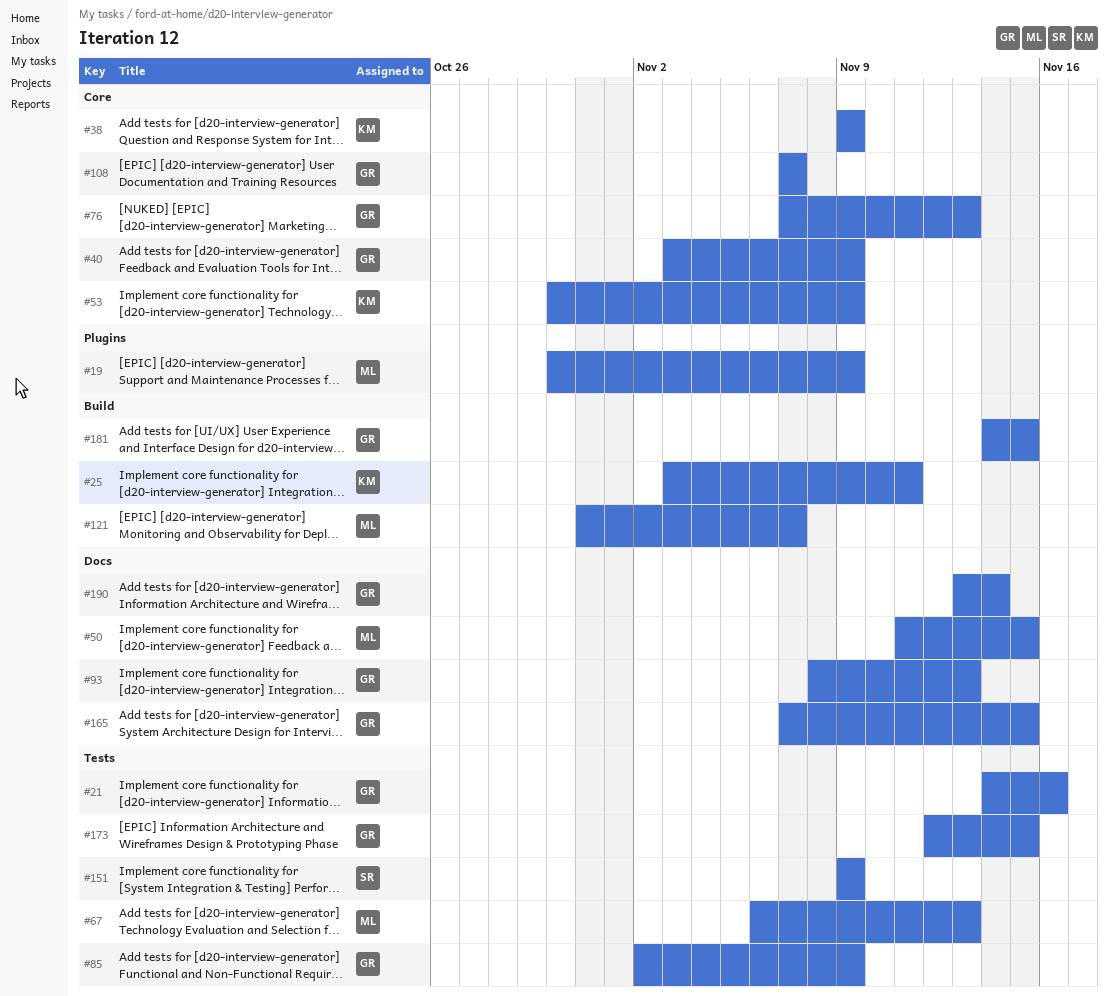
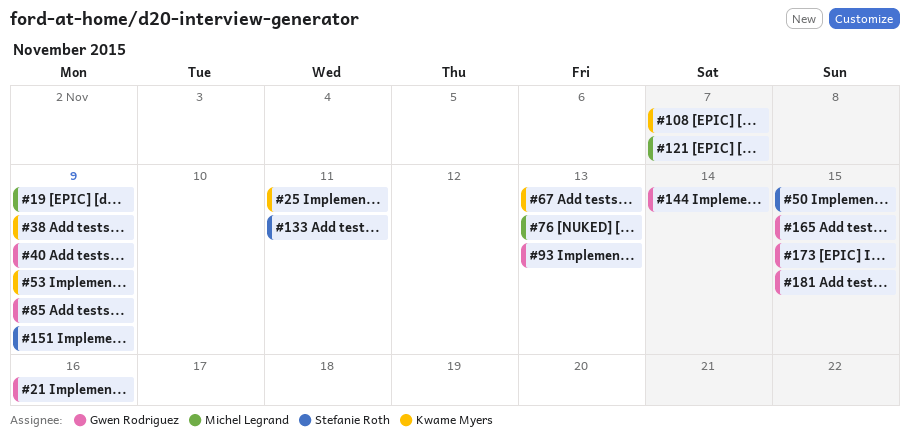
#50, owner: Michel Legrand -> Stefanie Roth
#67, owner: Michel Legrand -> Kwame Myers
#76, owner: Gwen Rodriguez -> Michel Legrand
#108, owner: Gwen Rodriguez -> Kwame Myers
#133: none -> present
#144: none -> present
#190: present -> none

